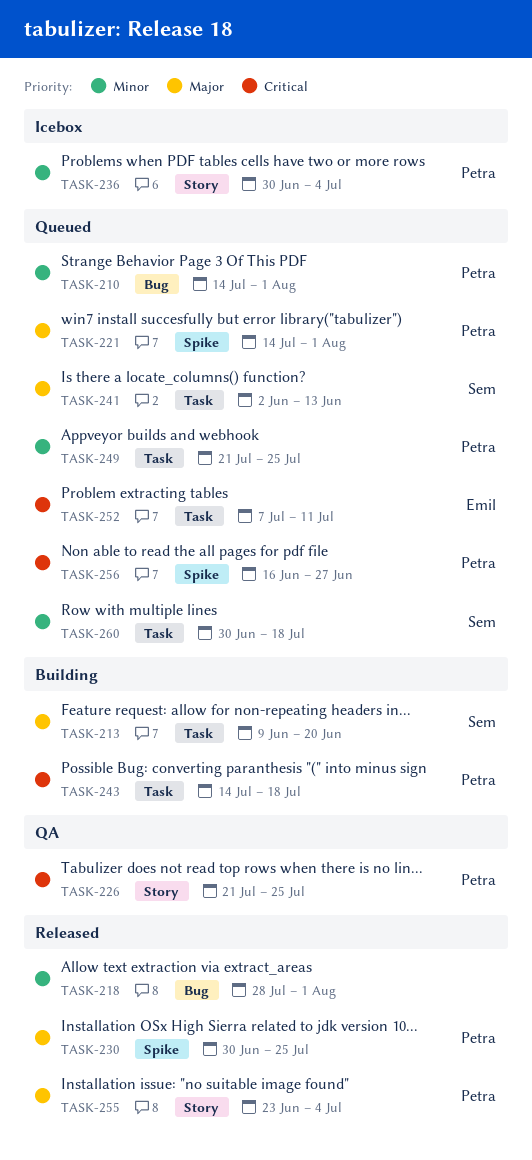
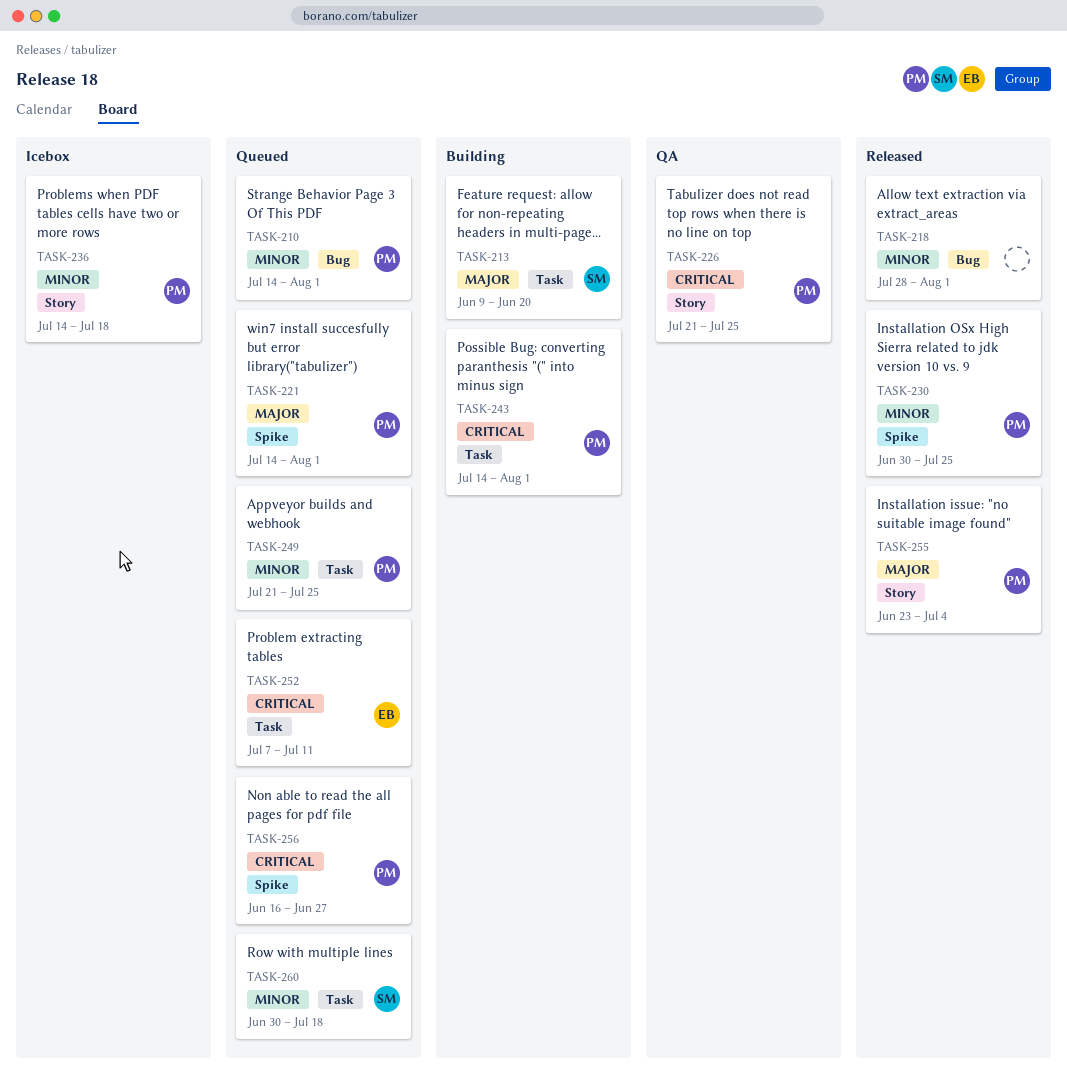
TASK-230, priority: Major -> Minor
TASK-236, start: Jun 30 -> Jul 14
TASK-236, due: Jul 4 -> Jul 18
TASK-241: present -> none
TASK-243, due: Jul 18 -> Aug 1

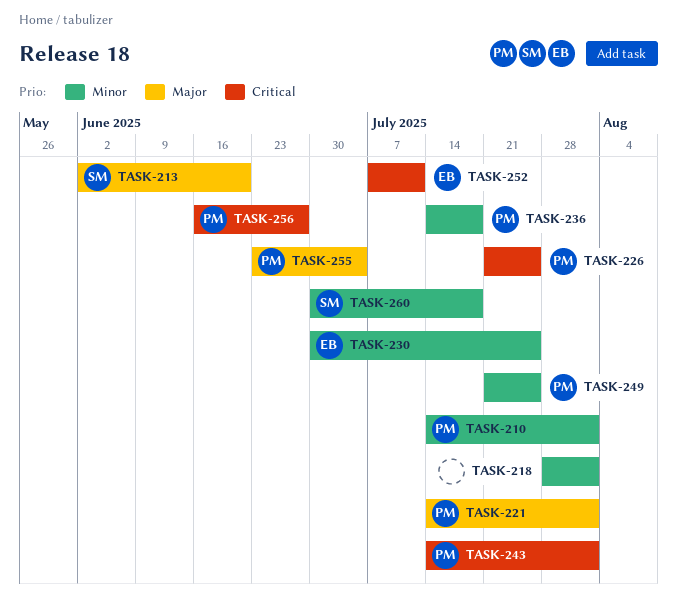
TASK-213, start: Jun 9 -> Jun 2
TASK-230, owner: PM -> EB

